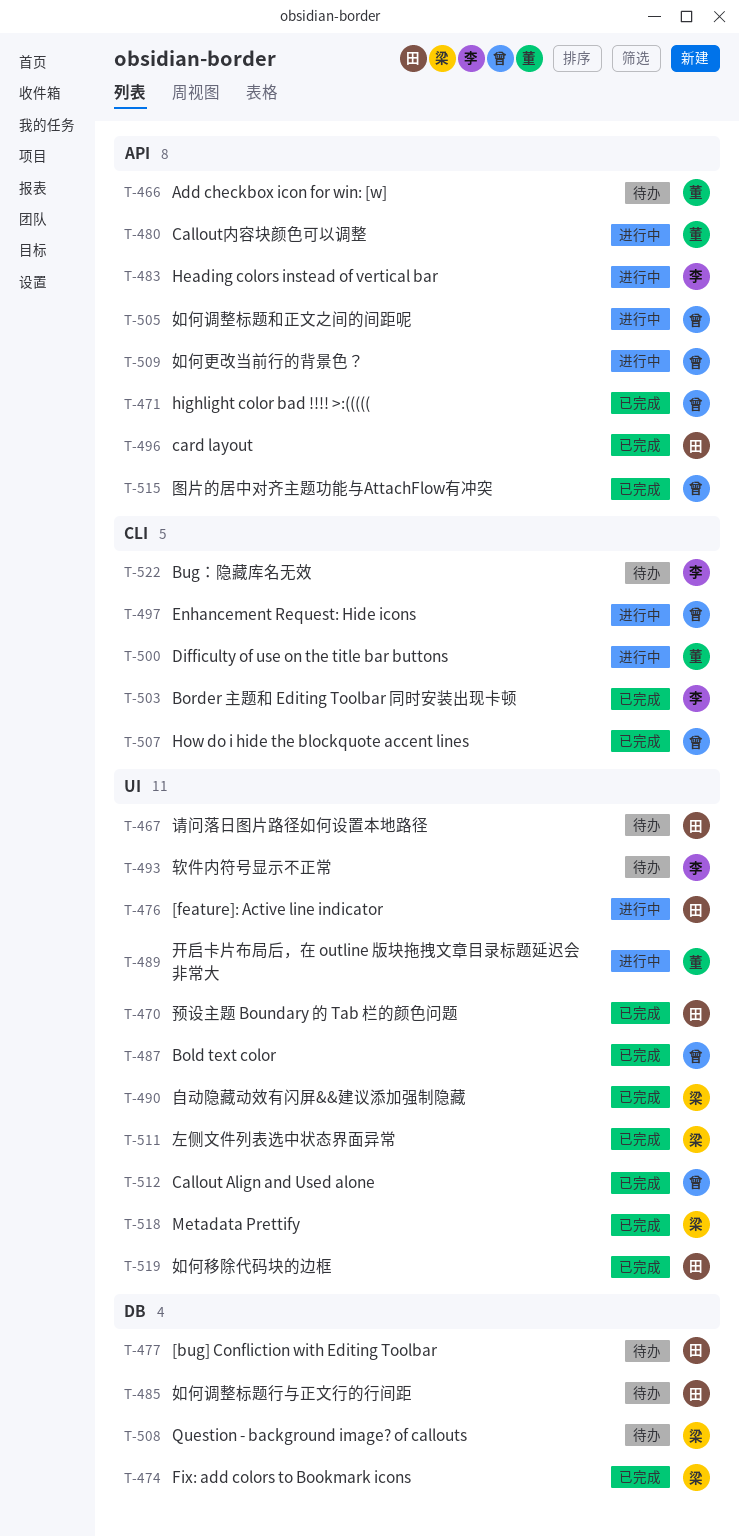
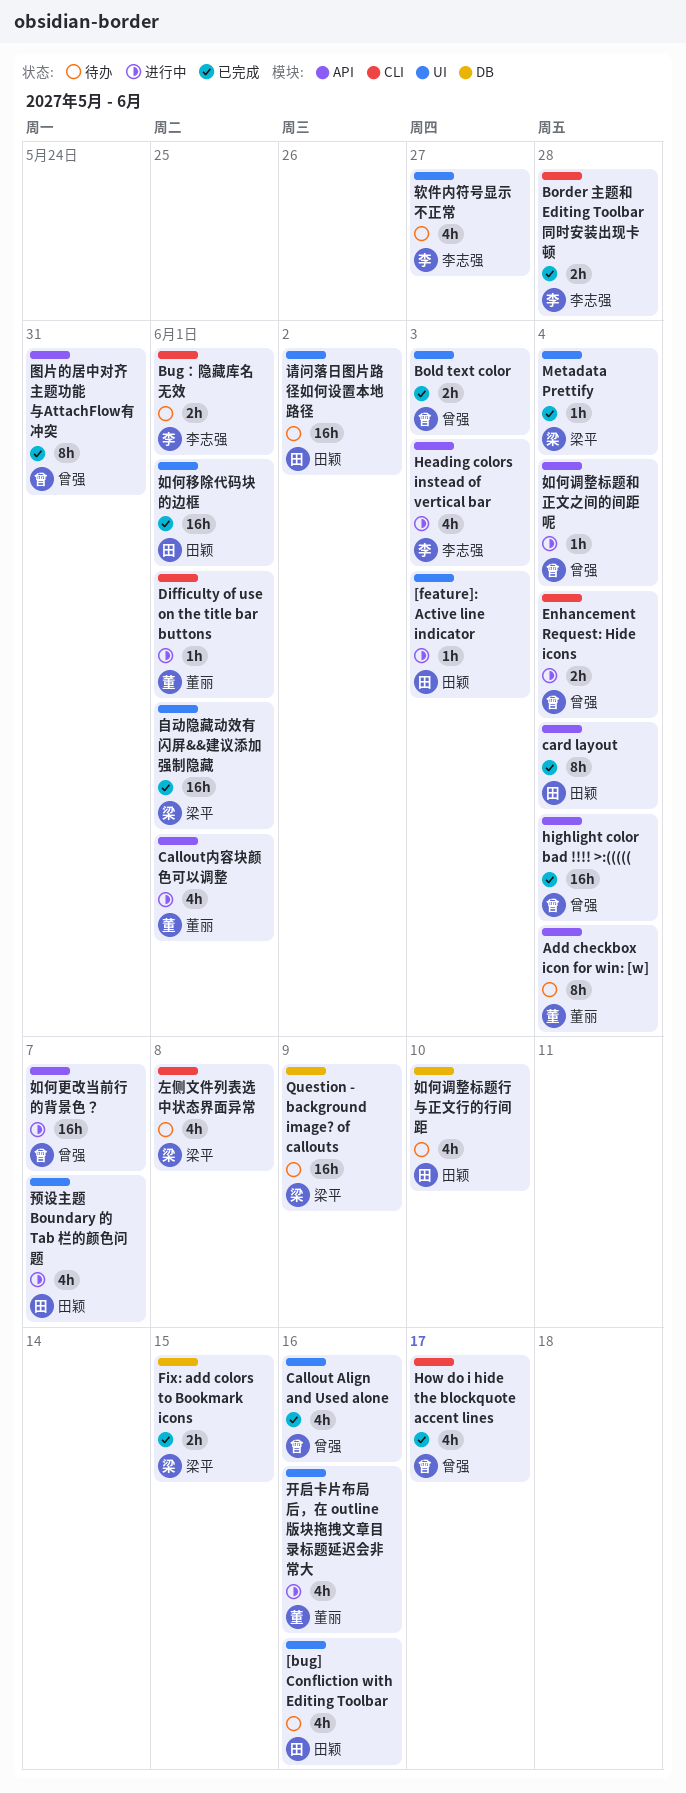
[bug] Confliction with Editing Toolbar, label: DB -> UI
左侧文件列表选中状态界面异常, status: 已完成 -> 待办
左侧文件列表选中状态界面异常, label: UI -> CLI
预设主题 Boundary 的 Tab 栏的颜色问题, status: 已完成 -> 进行中

